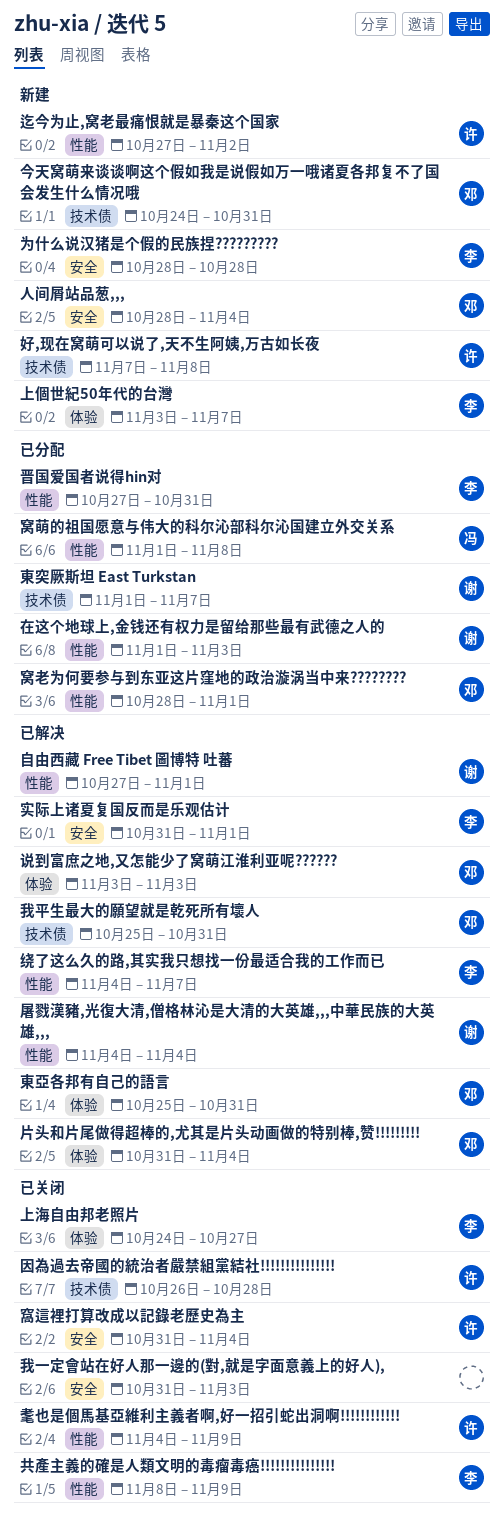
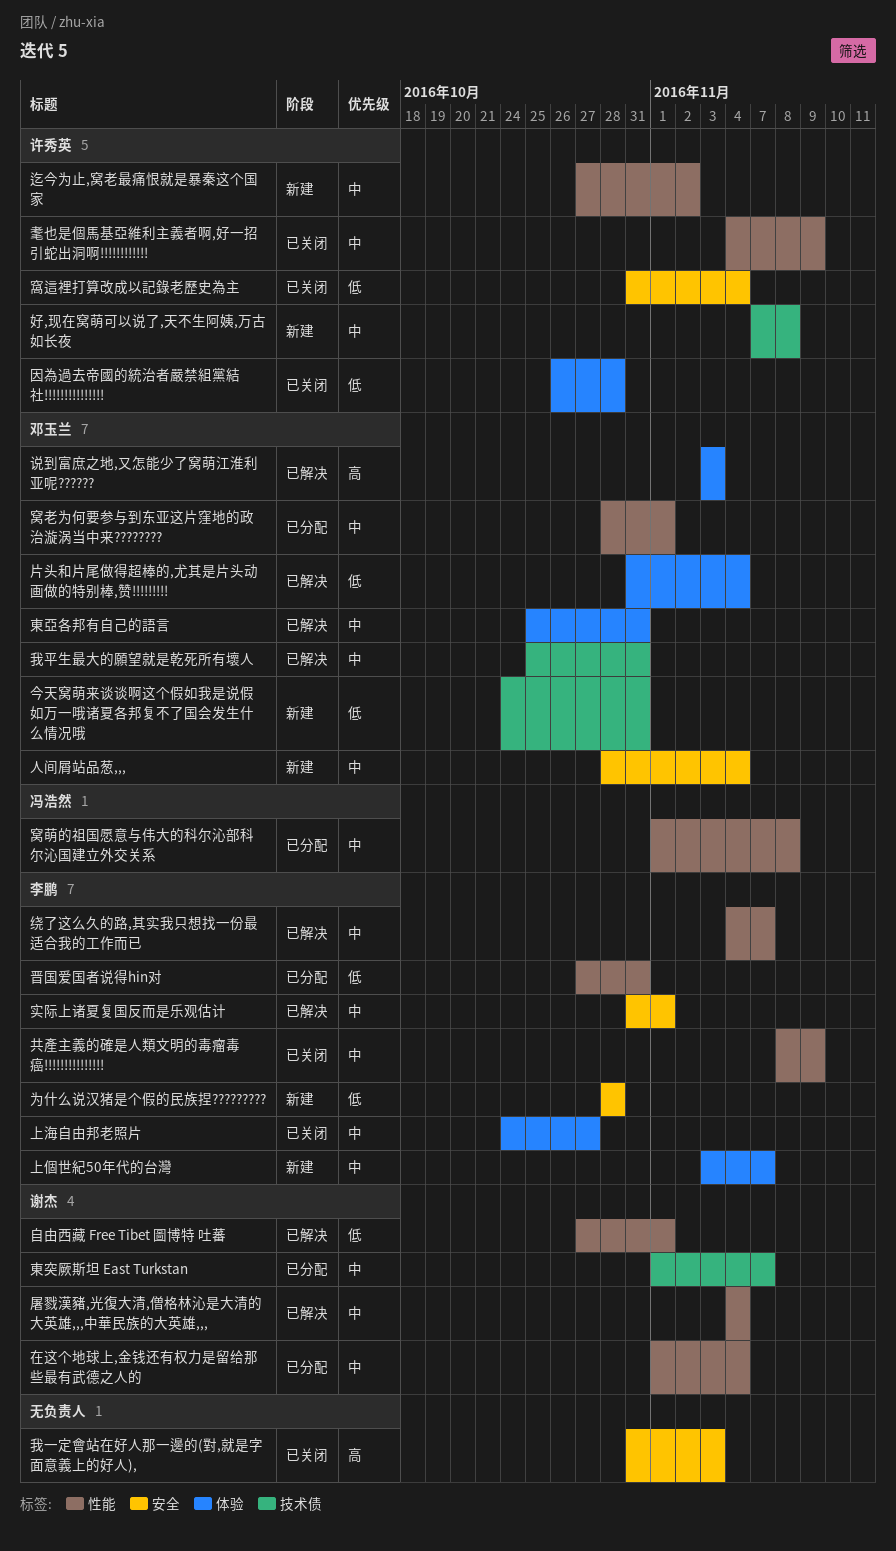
因為過去帝國的統治者嚴禁組黨結社!!!!!!!!!!!!!!!, label: 技术债 -> 体验
在这个地球上,金钱还有权力是留给那些最有武德之人的, due: Nov 3 -> Nov 4

